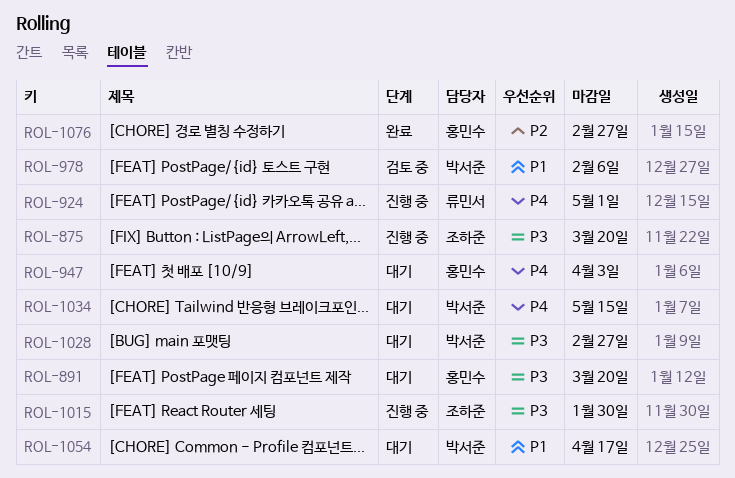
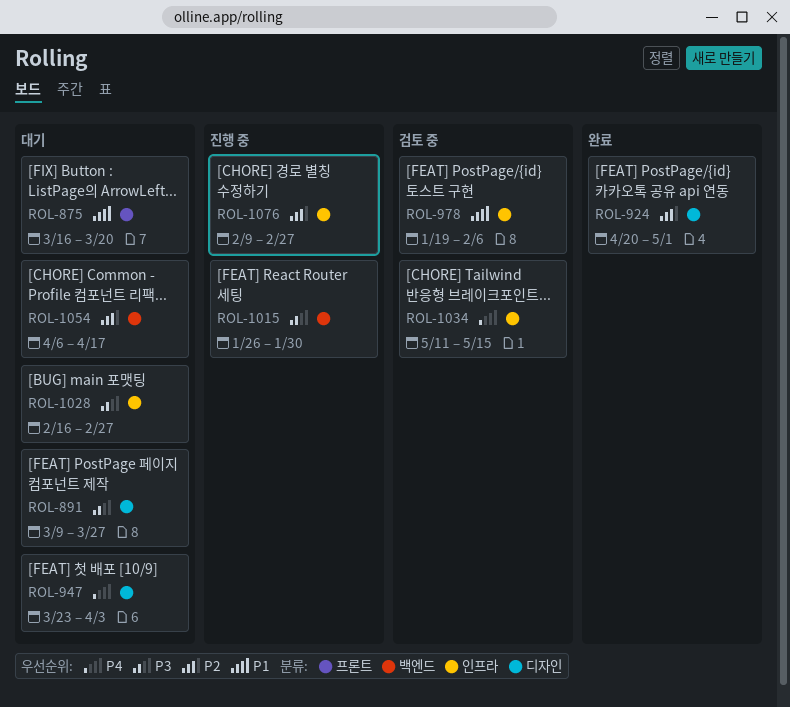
ROL-875, status: 진행 중 -> 대기
ROL-875, priority: P3 -> P1
ROL-891, due: Mar 20 -> Mar 27
ROL-924, status: 진행 중 -> 완료
ROL-924, priority: P4 -> P2
ROL-1034, status: 대기 -> 검토 중
ROL-1054, priority: P1 -> P2
ROL-1076, status: 완료 -> 진행 중

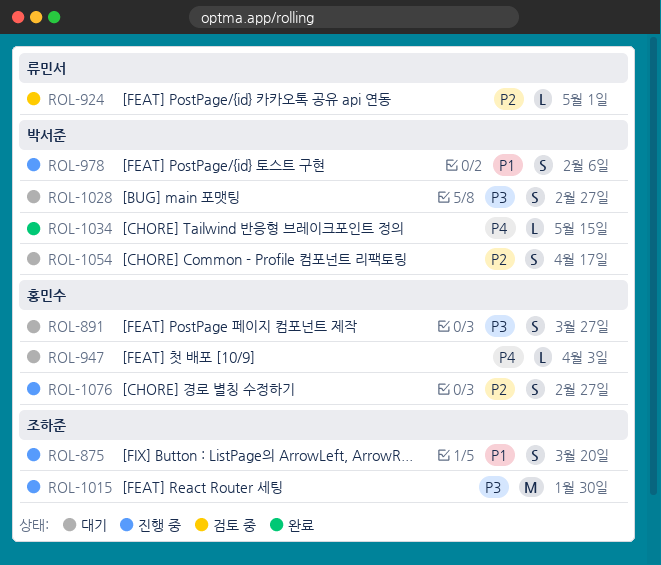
ROL-875, status: 대기 -> 진행 중
ROL-924, status: 완료 -> 검토 중
ROL-978, status: 검토 중 -> 진행 중
ROL-1034, status: 검토 중 -> 완료

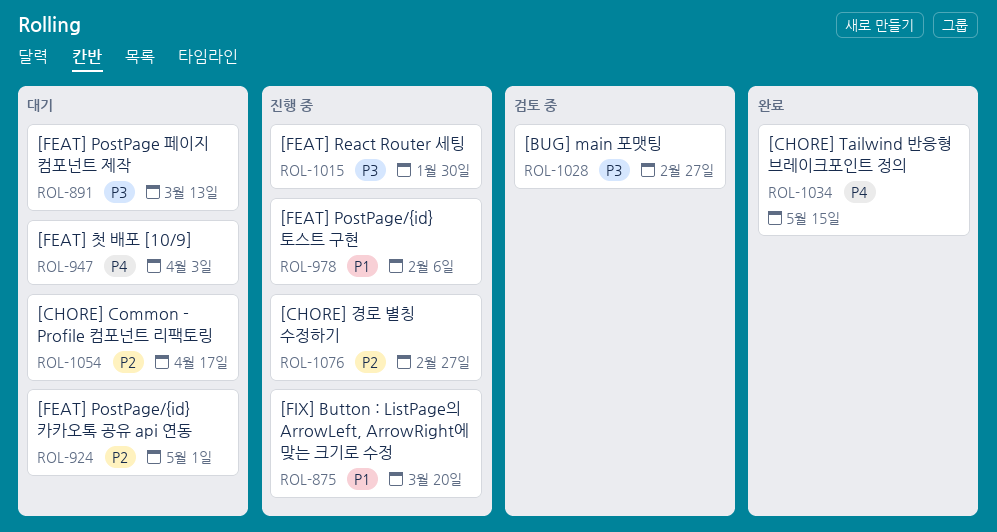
ROL-891, due: Mar 27 -> Mar 13
ROL-924, status: 검토 중 -> 대기
ROL-1028, status: 대기 -> 검토 중

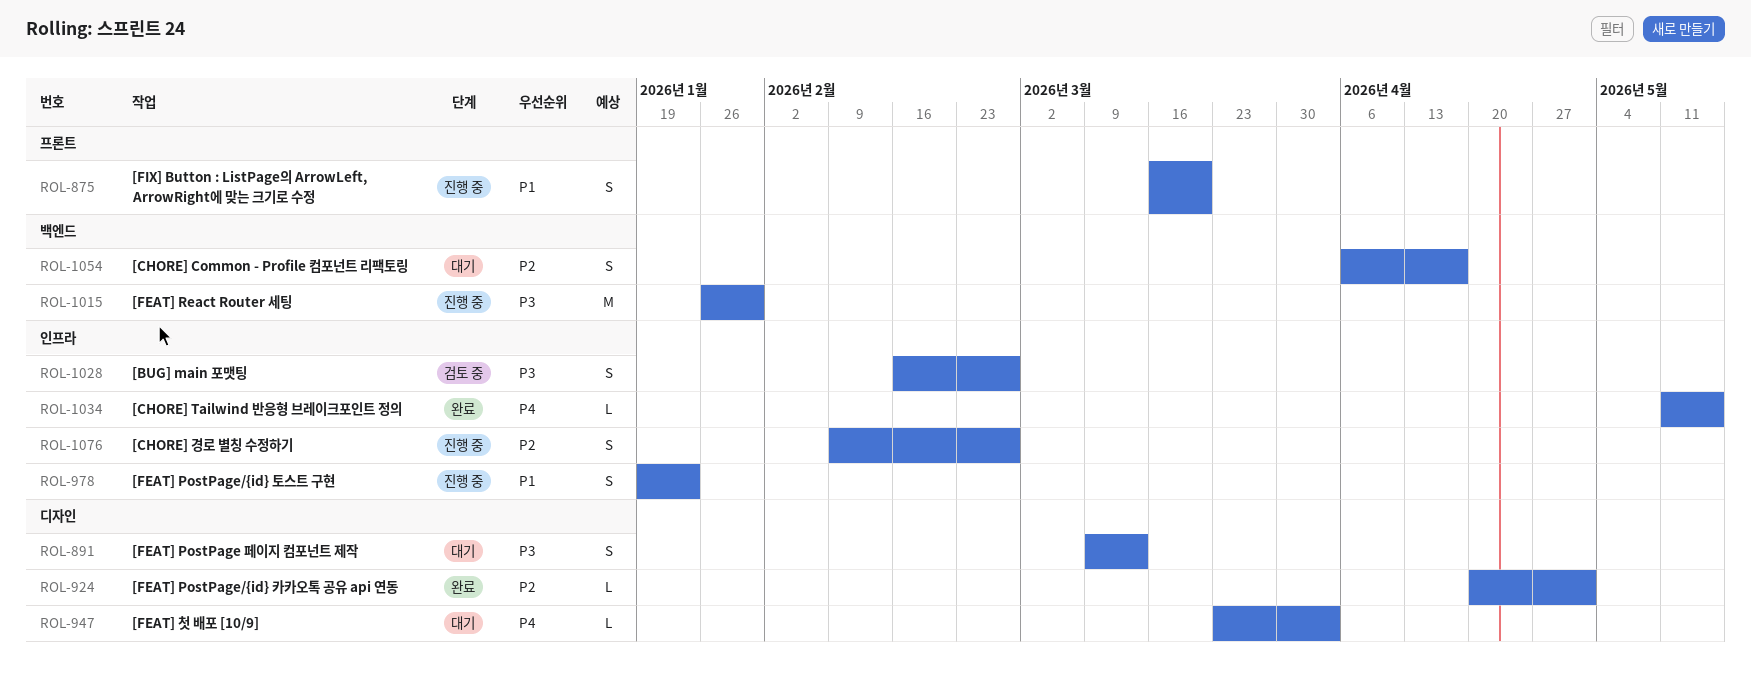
ROL-924, status: 대기 -> 완료
ROL-978, due: Feb 6 -> Jan 23

